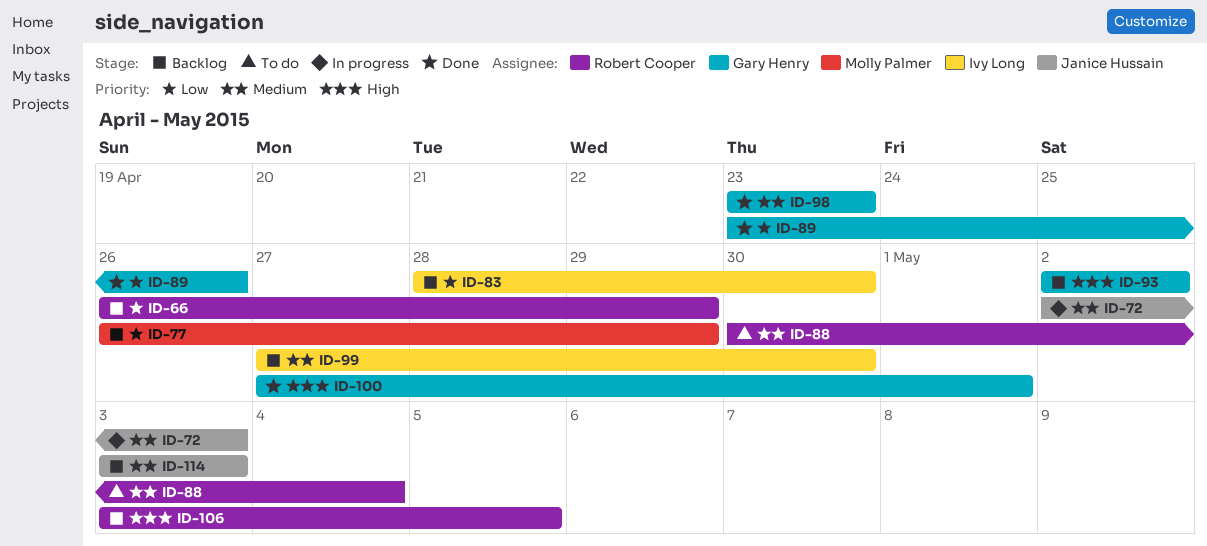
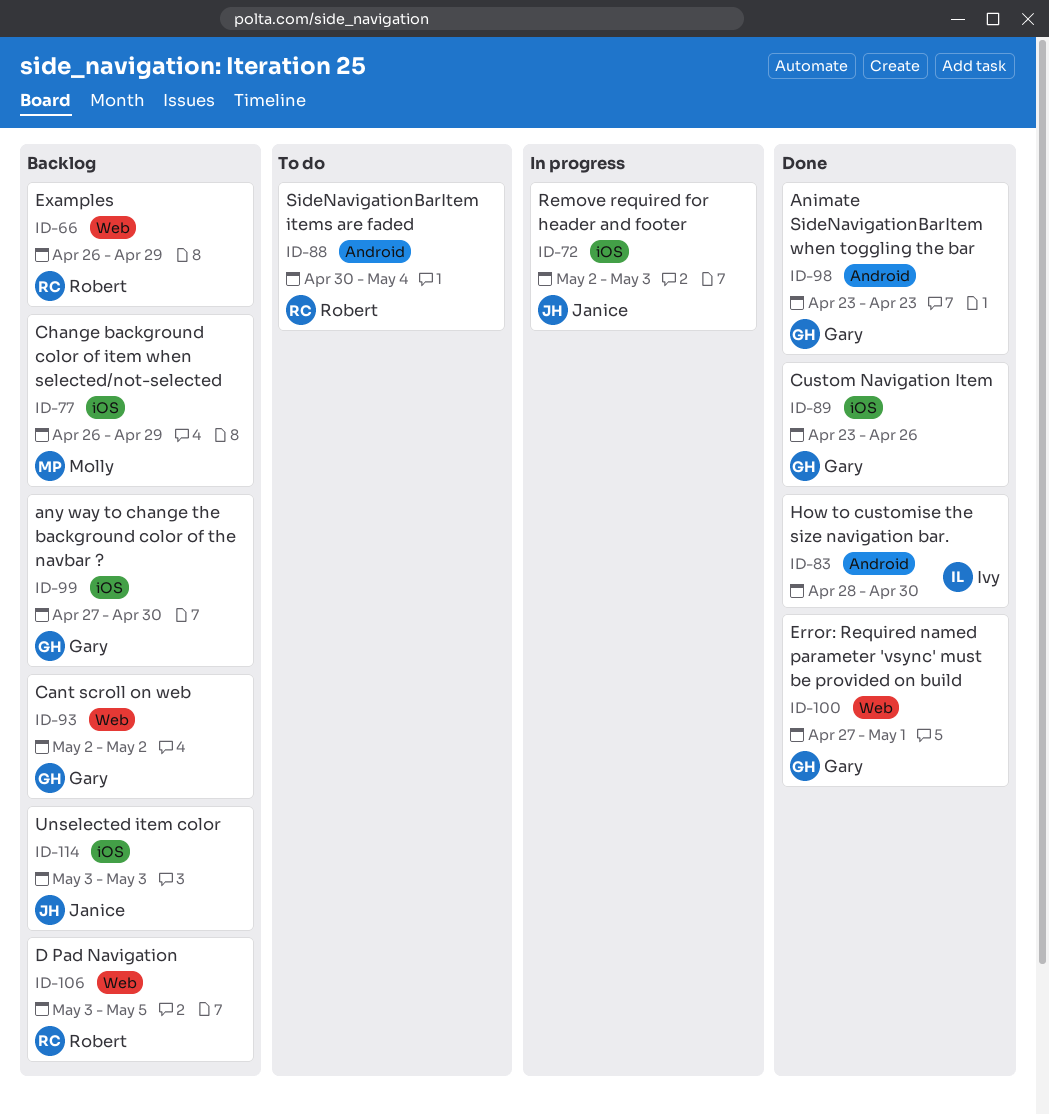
ID-83, status: Backlog -> Done
ID-99, owner: Ivy Long -> Gary Henry

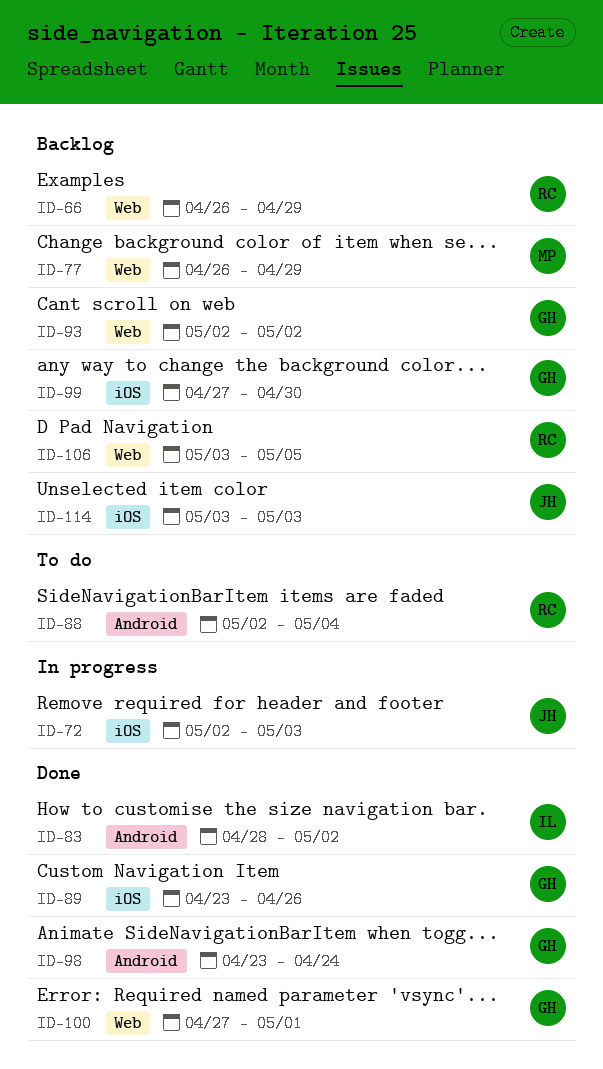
ID-77, label: iOS -> Web
ID-83, due: Apr 30 -> May 2
ID-88, start: Apr 30 -> May 2
ID-98, due: Apr 23 -> Apr 24

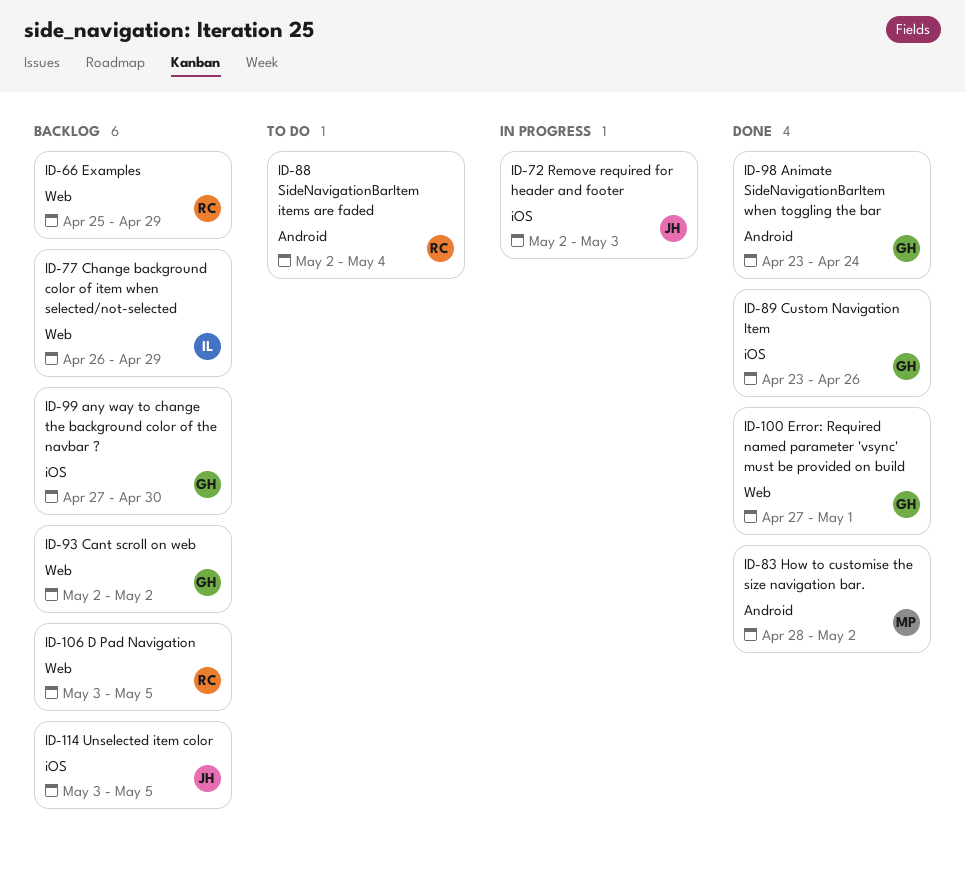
ID-66, start: Apr 26 -> Apr 25
ID-77, owner: MP -> IL
ID-83, owner: IL -> MP
ID-114, due: May 3 -> May 5

